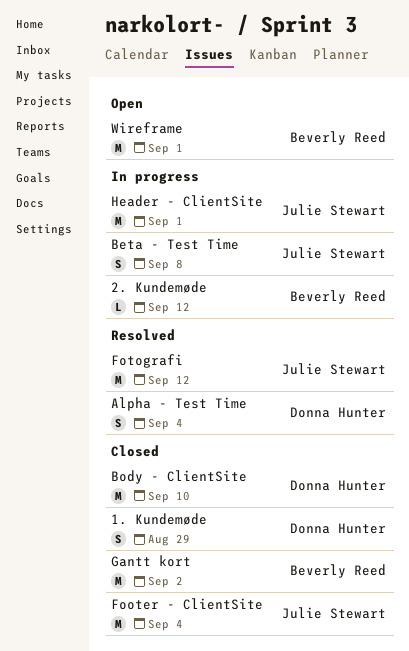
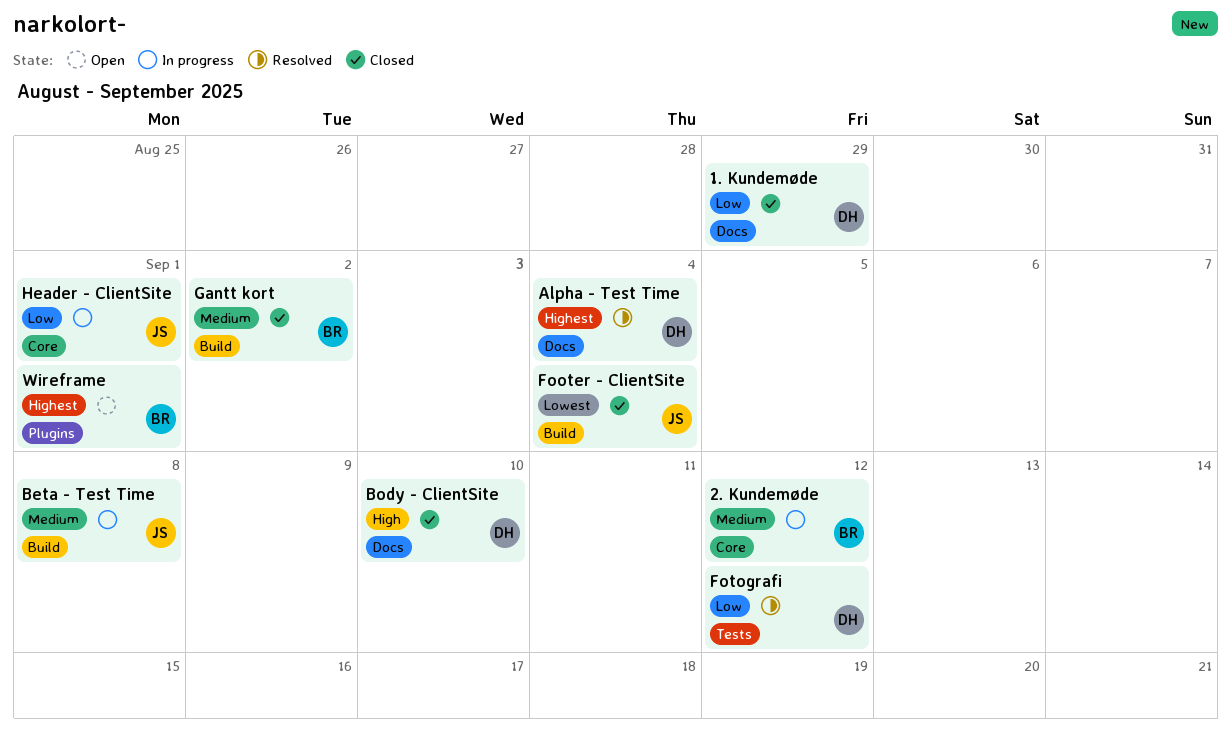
Fotografi, owner: Julie Stewart -> Donna Hunter

